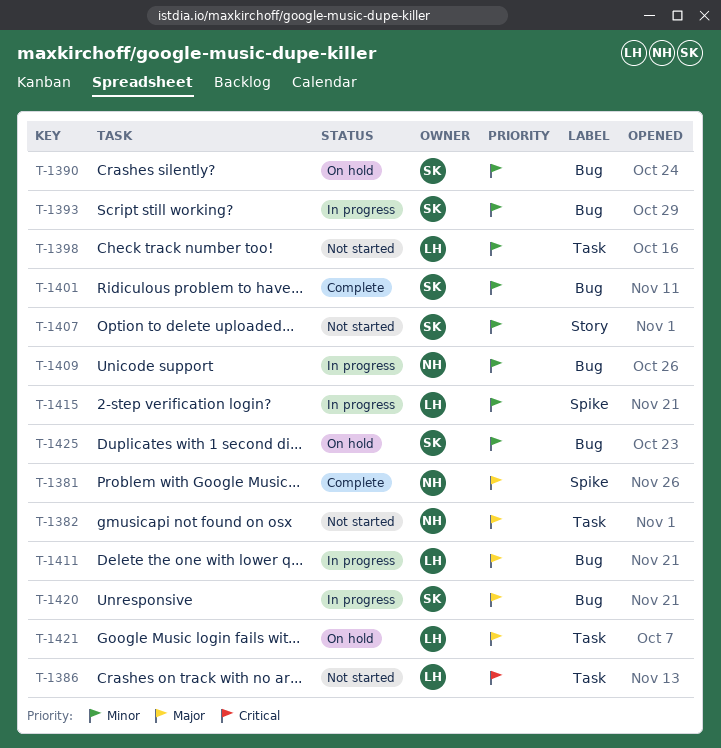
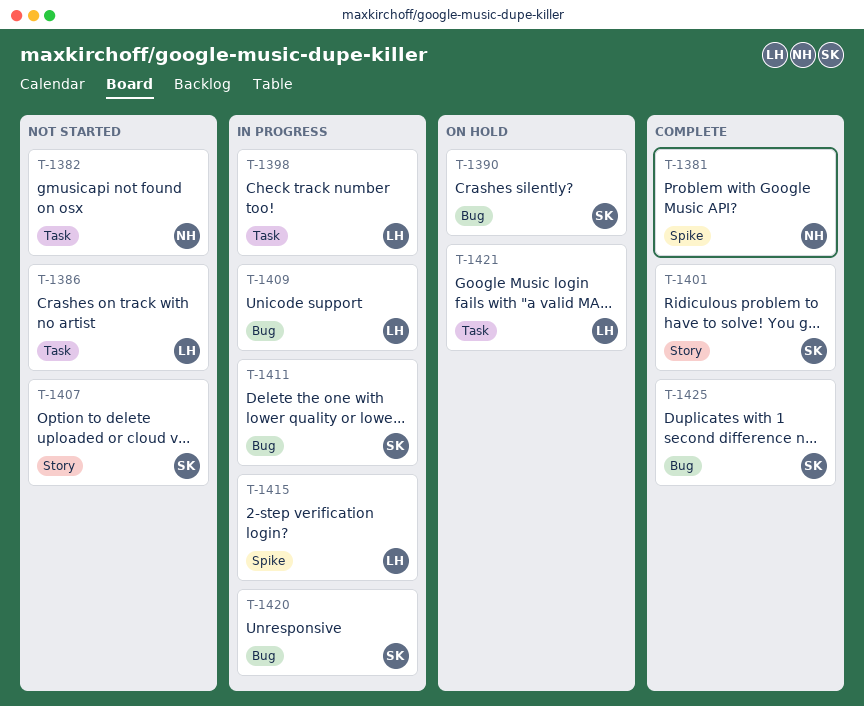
T-1393: present -> none
T-1398, status: Not started -> In progress
T-1401, label: Bug -> Story
T-1409, owner: NH -> LH
T-1411, owner: LH -> SK
T-1425, status: On hold -> Complete

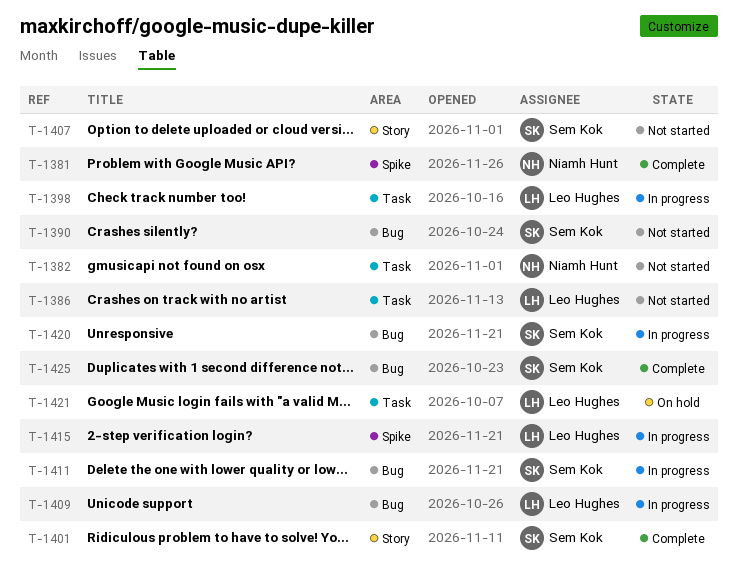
T-1390, status: On hold -> Not started

